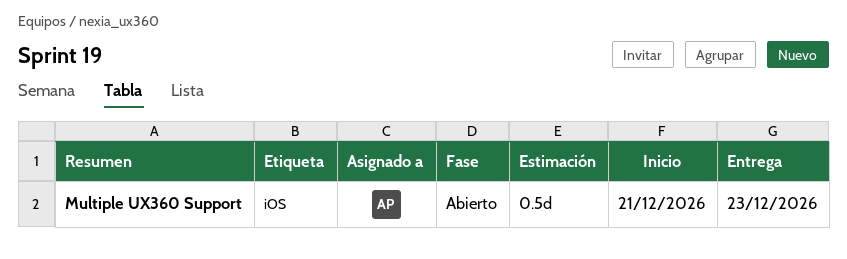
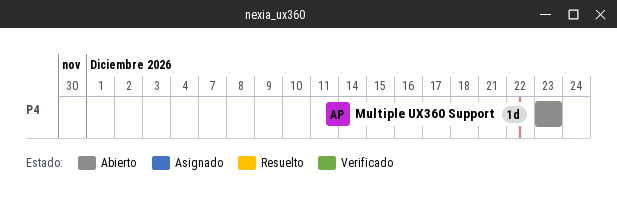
Multiple UX360 Support, estimate: 0.5d -> 1d
Multiple UX360 Support, start: Dec 21 -> Dec 23

